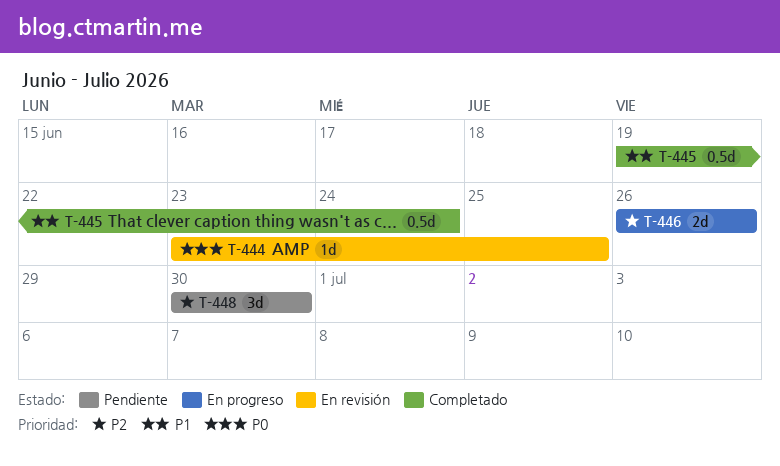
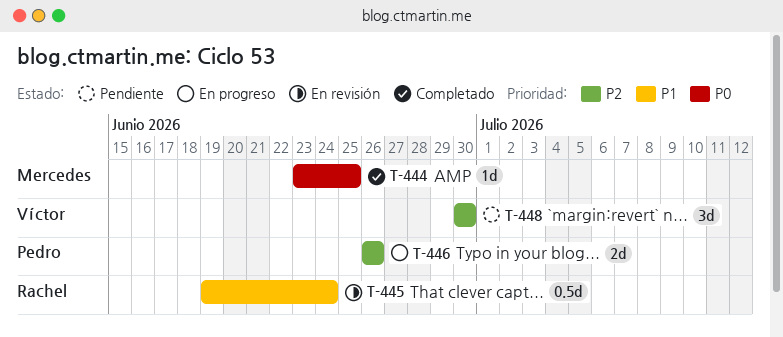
T-444, status: En revisión -> Completado
T-445, status: Completado -> En revisión

